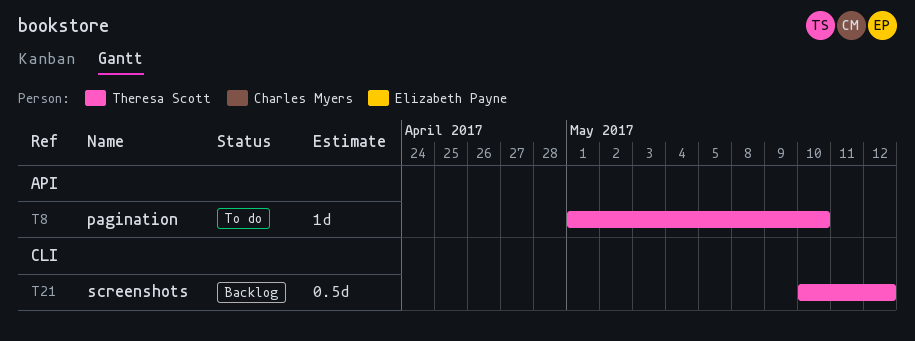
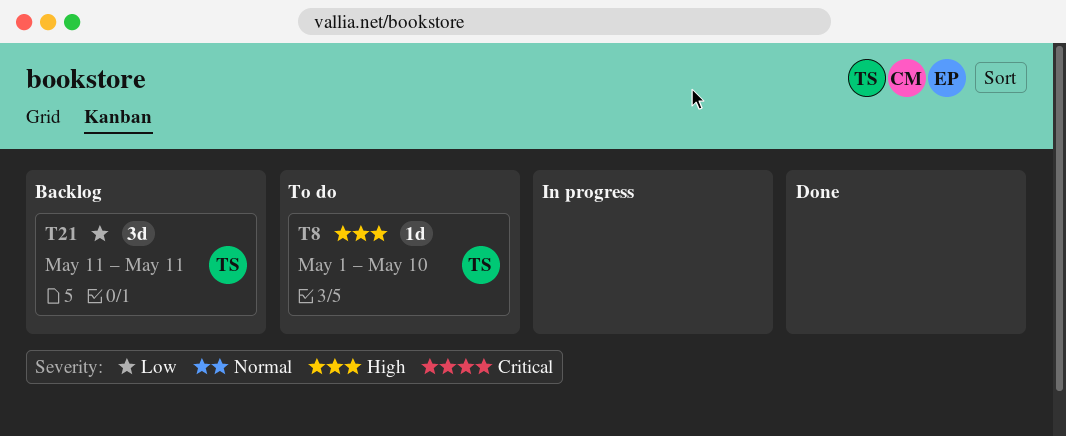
T21, estimate: 0.5d -> 3d
T21, start: May 10 -> May 11
T21, due: May 12 -> May 11

